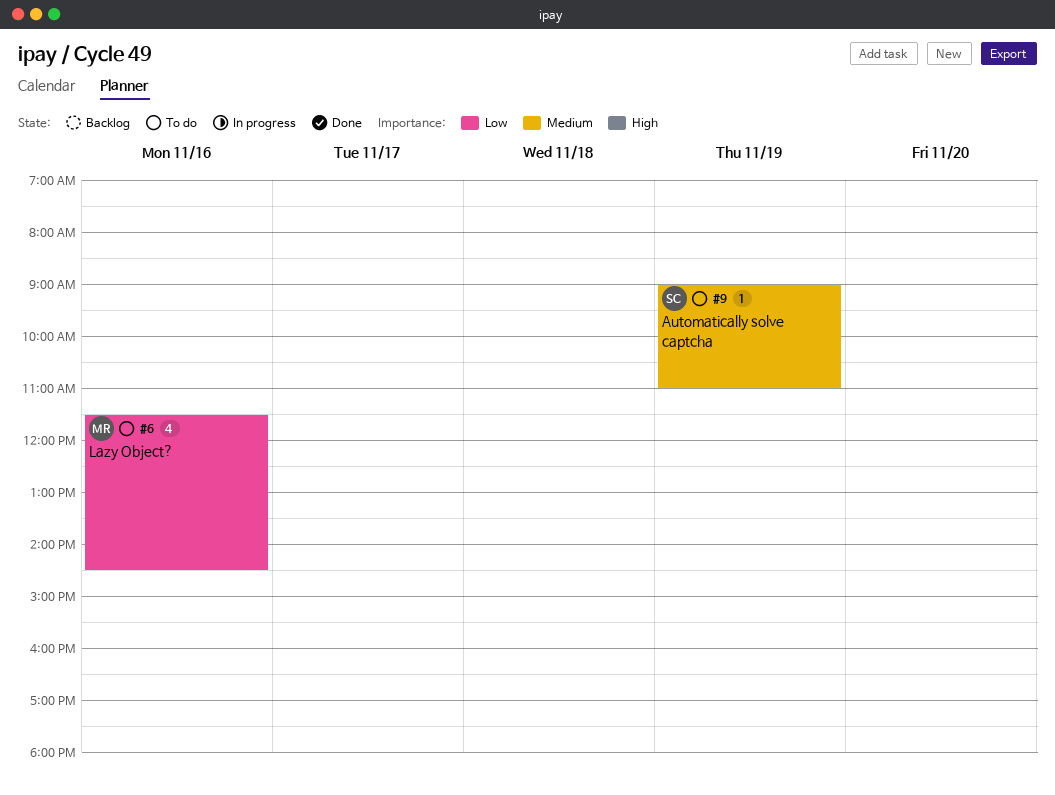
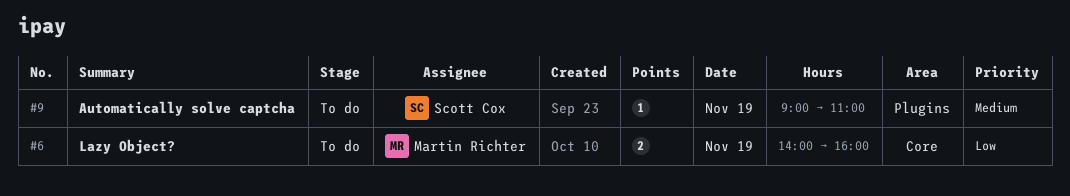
#6, estimate: 4 -> 2
#6, day: Nov 16 -> Nov 19
#6, begins: 11:30 -> 14:00
#6, ends: 14:30 -> 16:00

